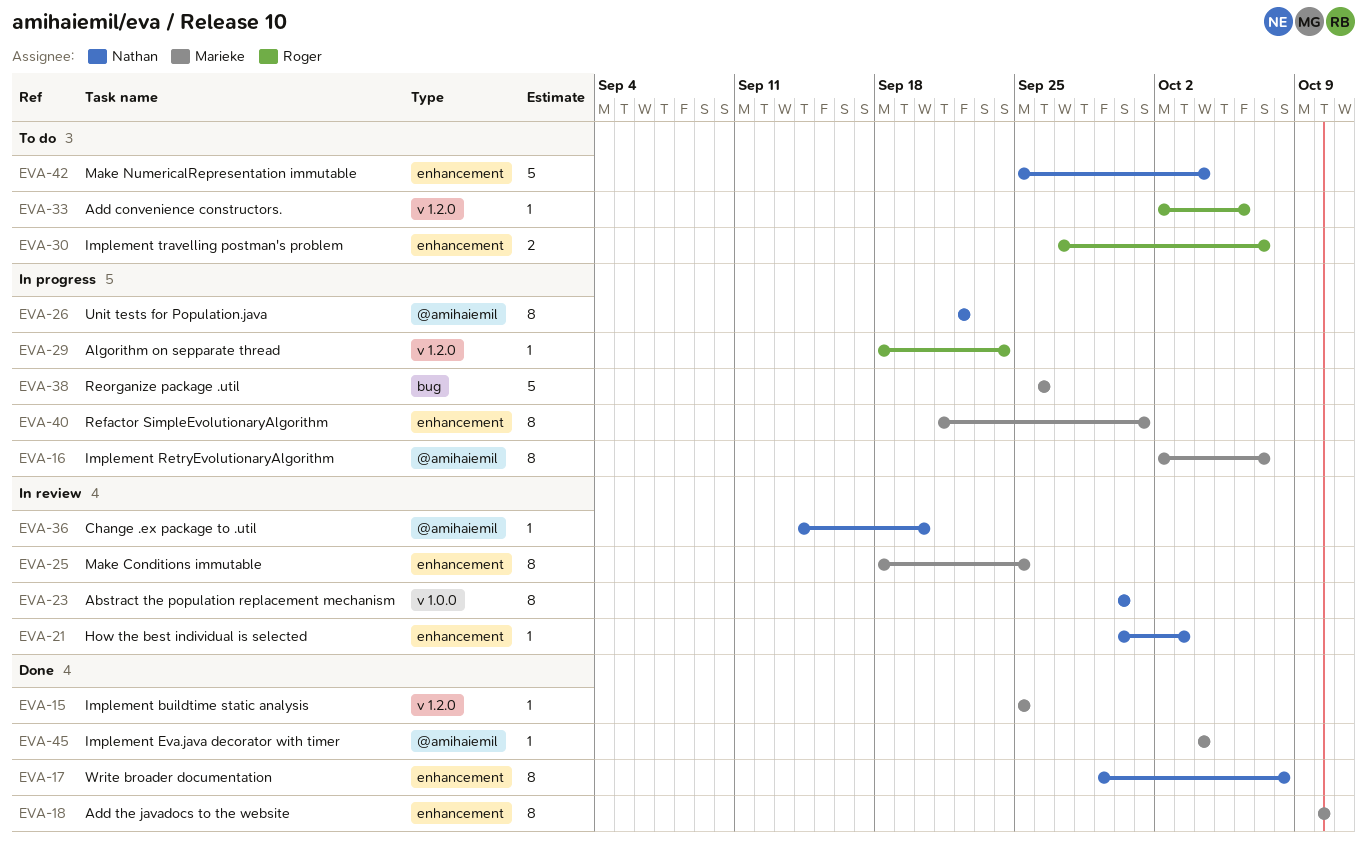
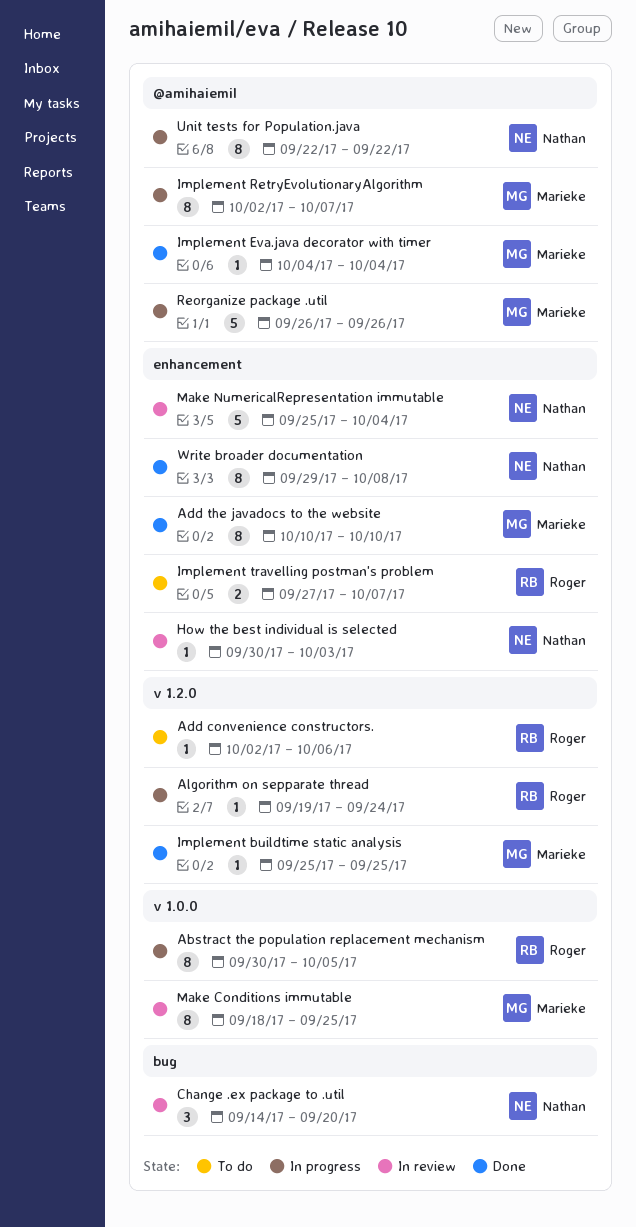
Abstract the population replacement mechanism, status: In review -> In progress
Abstract the population replacement mechanism, owner: Nathan -> Roger
Abstract the population replacement mechanism, due: Sep 30 -> Oct 5
Algorithm on sepparate thread, start: Sep 18 -> Sep 19
Change .ex package to .util, label: @amihaiemil -> bug
Change .ex package to .util, estimate: 1 -> 3
Make Conditions immutable, label: enhancement -> v 1.0.0
Make NumericalRepresentation immutable, status: To do -> In review
Refactor SimpleEvolutionaryAlgorithm: present -> none
Reorganize package .util, label: bug -> @amihaiemil

